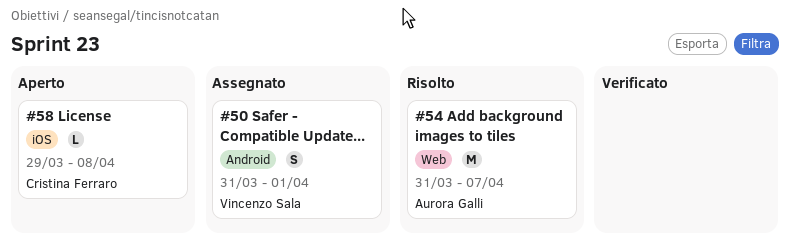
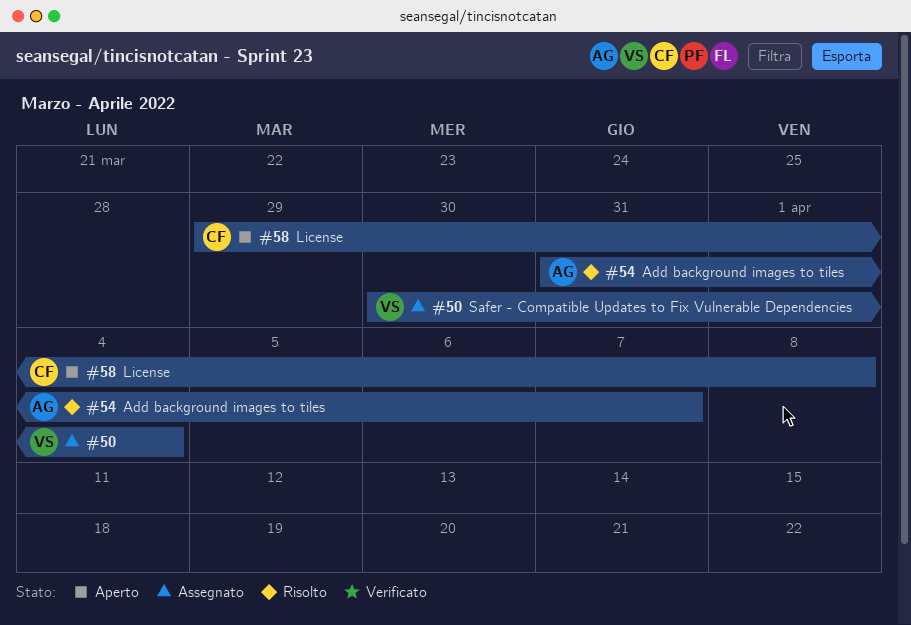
#50, start: Mar 31 -> Mar 30
#50, due: Apr 1 -> Apr 4

